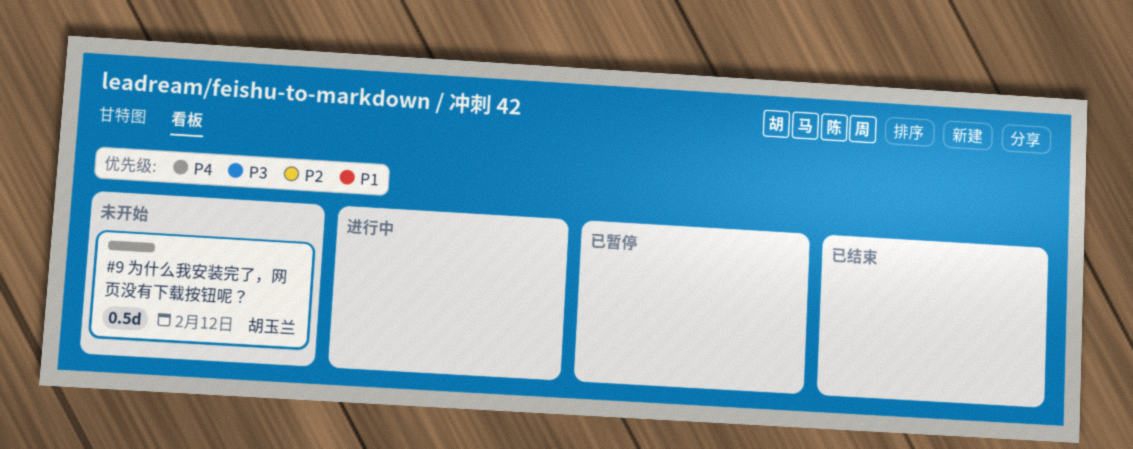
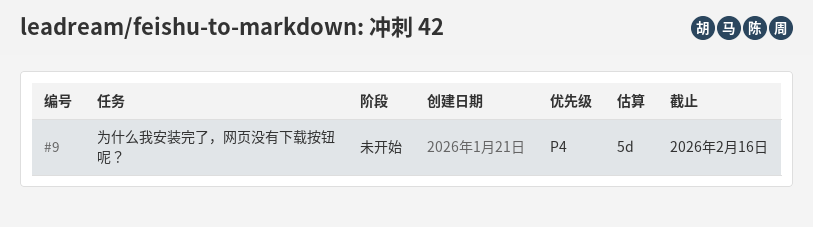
#9, estimate: 0.5d -> 5d
#9, due: Feb 12 -> Feb 16

